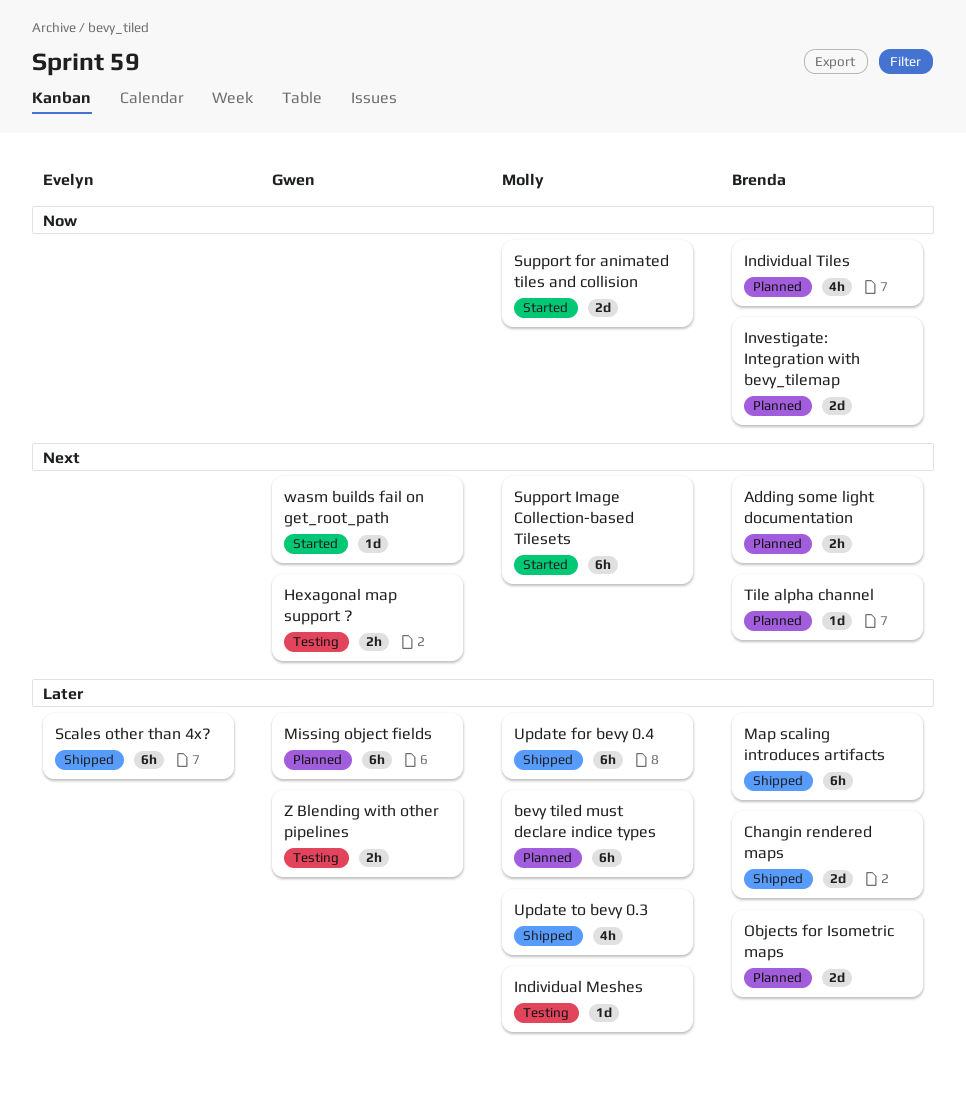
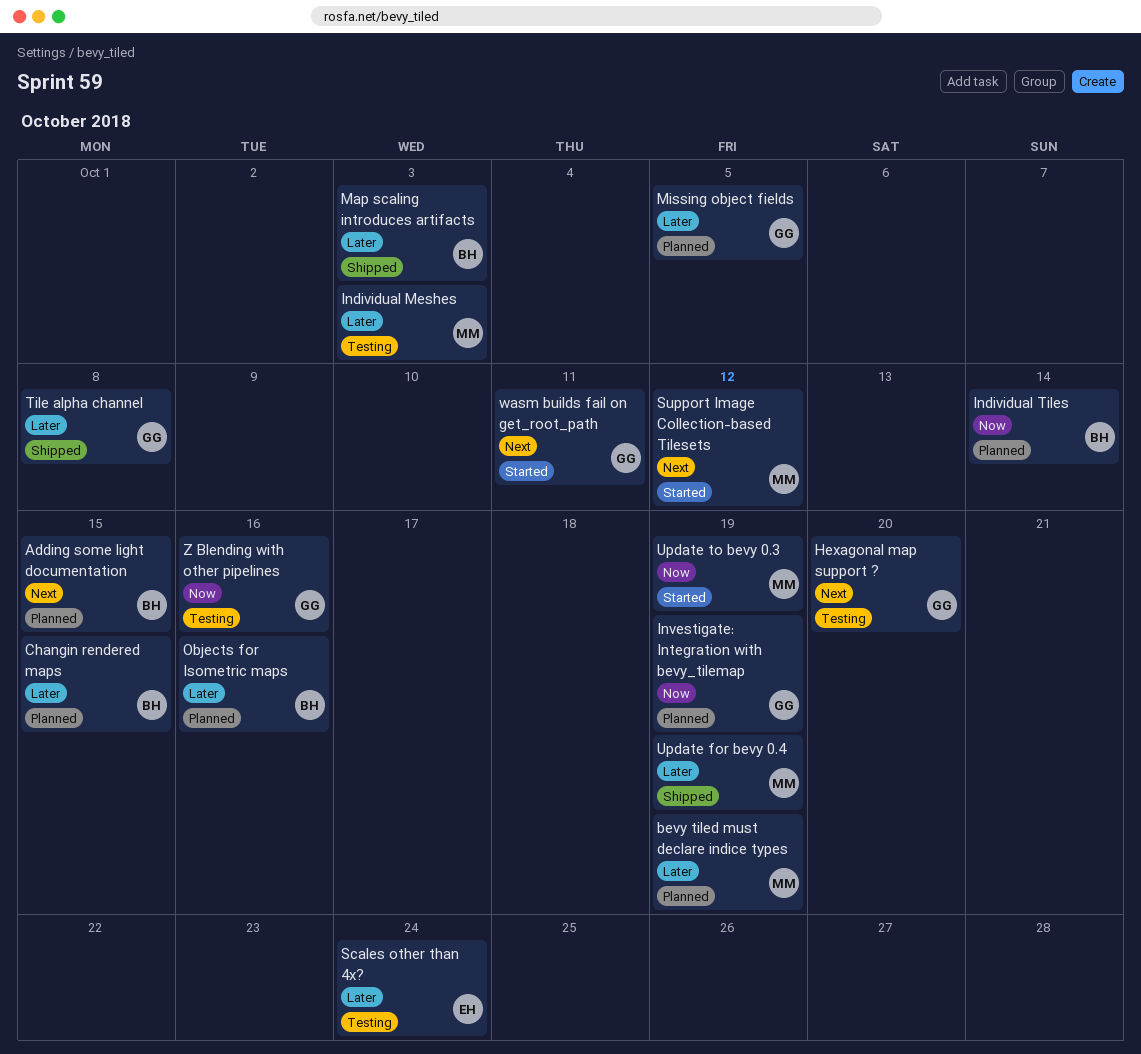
Changin rendered maps, status: Shipped -> Planned
Investigate: Integration with bevy_tilemap, owner: Brenda -> Gwen
Scales other than 4x?, status: Shipped -> Testing
Support for animated tiles and collision: present -> none
Tile alpha channel, status: Planned -> Shipped
Tile alpha channel, owner: Brenda -> Gwen
Tile alpha channel, priority: Next -> Later
Update to bevy 0.3, status: Shipped -> Started
Update to bevy 0.3, priority: Later -> Now
Z Blending with other pipelines, priority: Later -> Now

